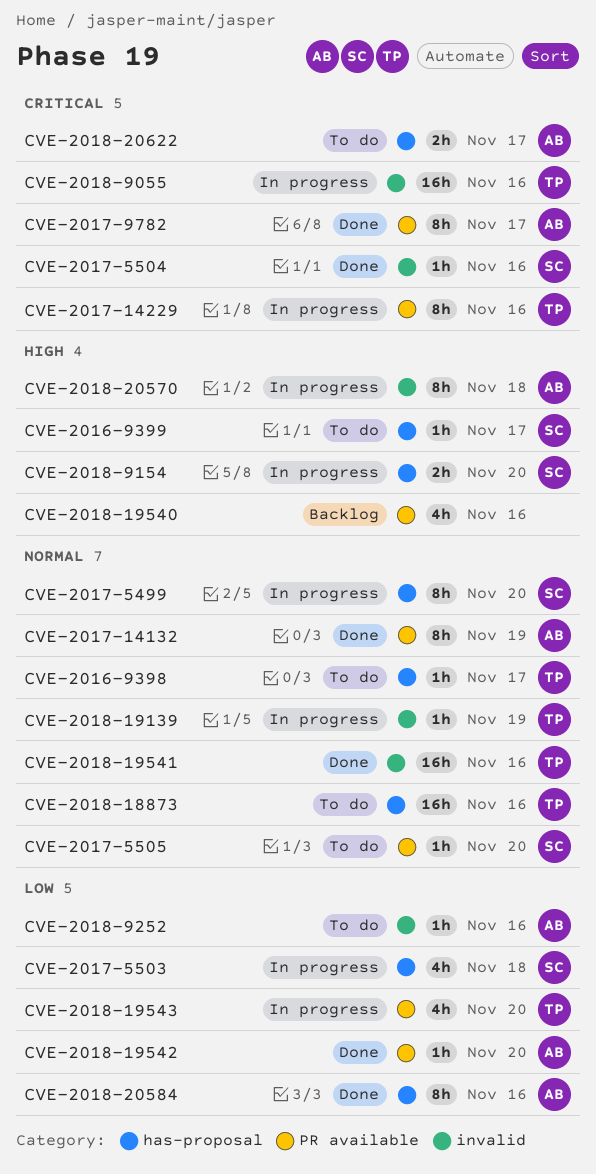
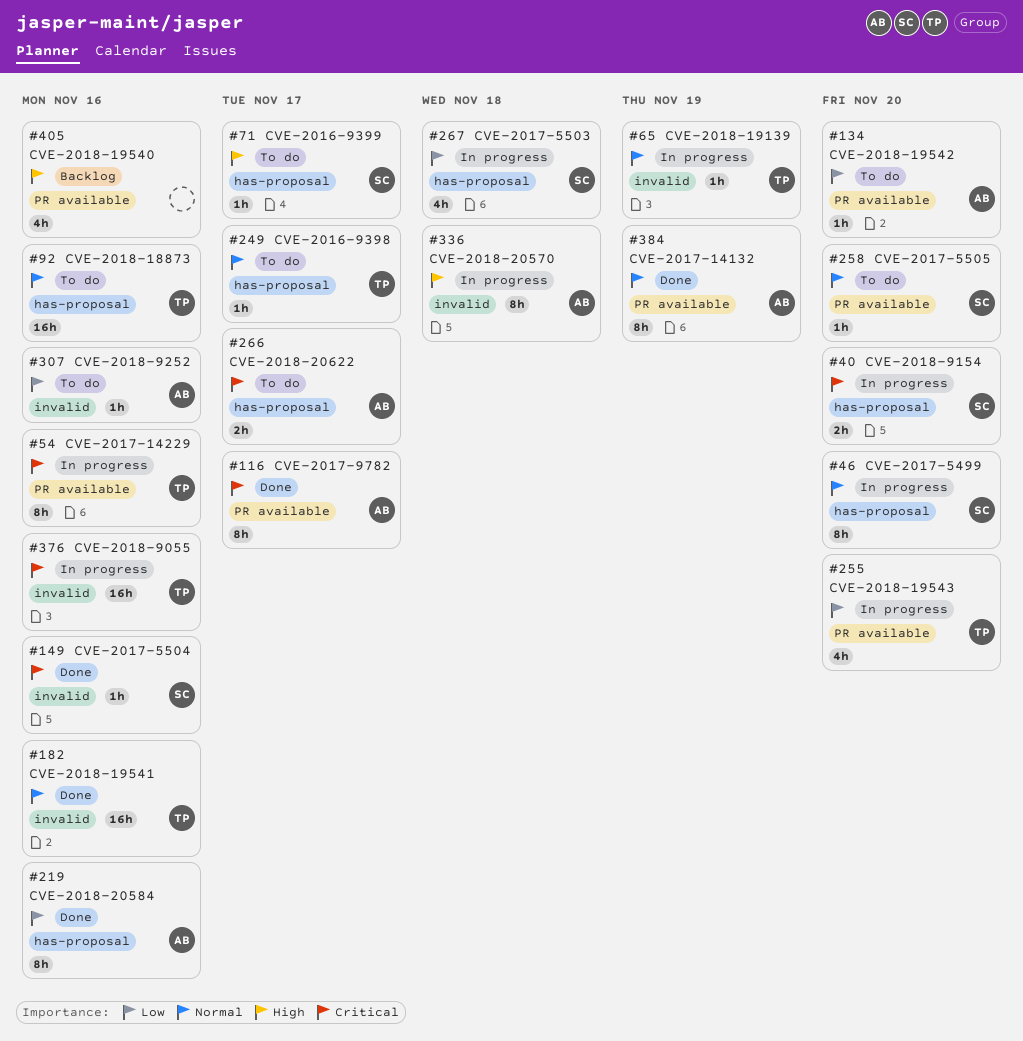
CVE-2018-19542, status: Done -> To do
CVE-2018-9154, priority: High -> Critical

